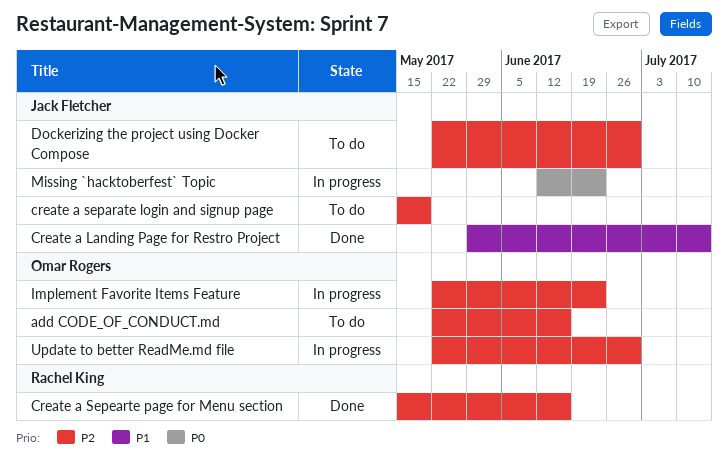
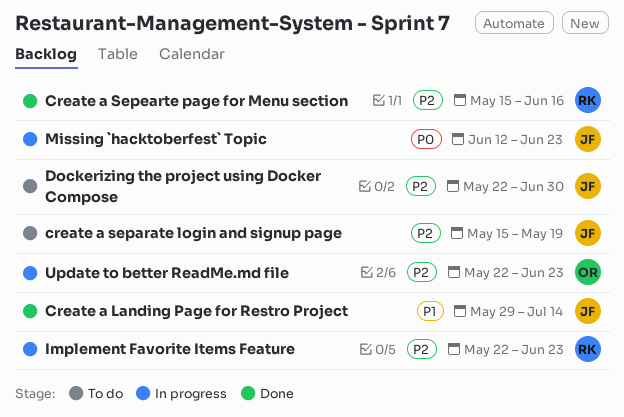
add CODE_OF_CONDUCT.md: present -> none
Implement Favorite Items Feature, owner: Omar Rogers -> Rachel King
Update to better ReadMe.md file, due: Jun 30 -> Jun 23

